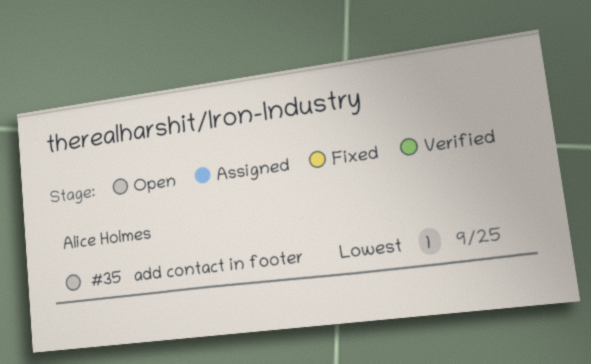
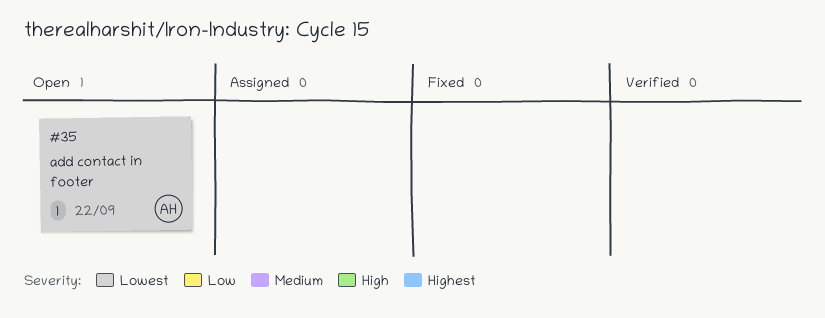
#35, due: Sep 25 -> Sep 22

